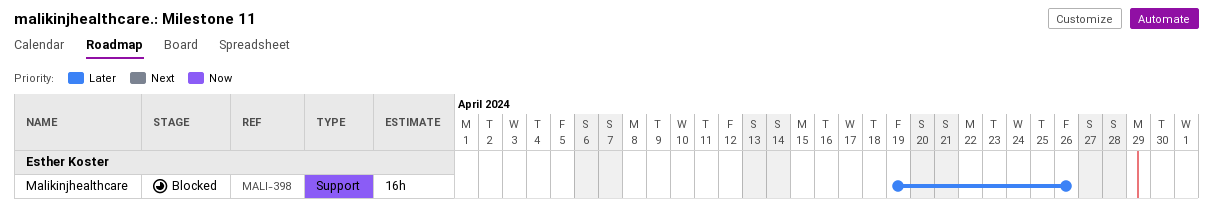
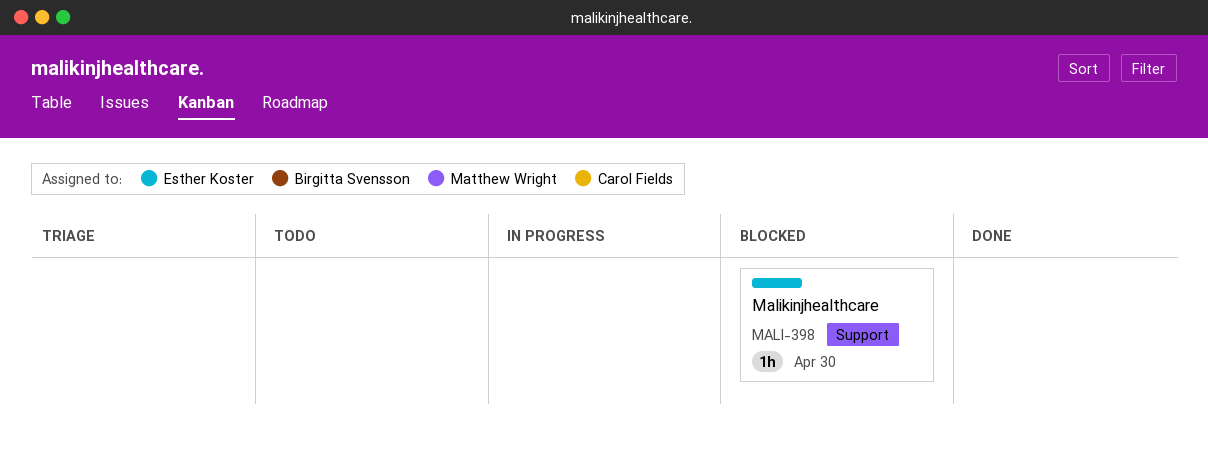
MALI-398, estimate: 16h -> 1h
MALI-398, due: Apr 26 -> Apr 30

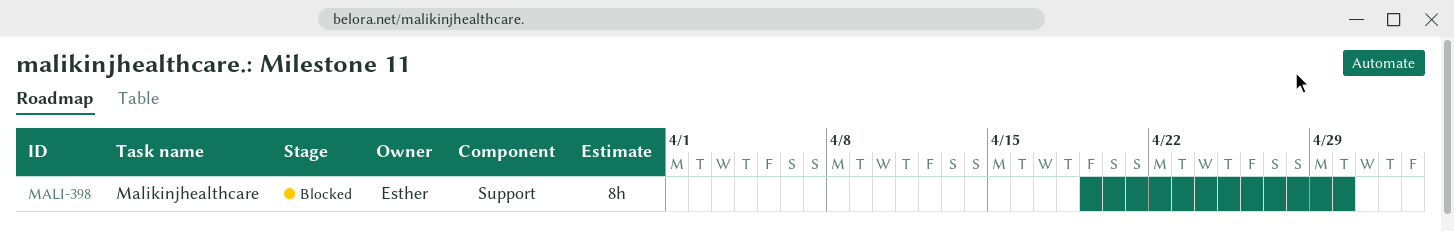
MALI-398, estimate: 1h -> 8h

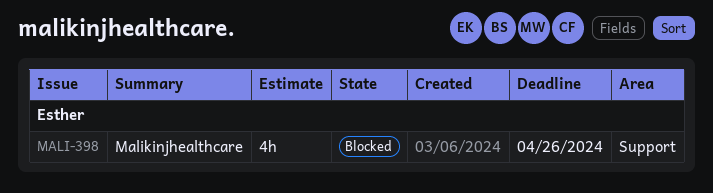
MALI-398, estimate: 8h -> 4h
MALI-398, due: Apr 30 -> Apr 26

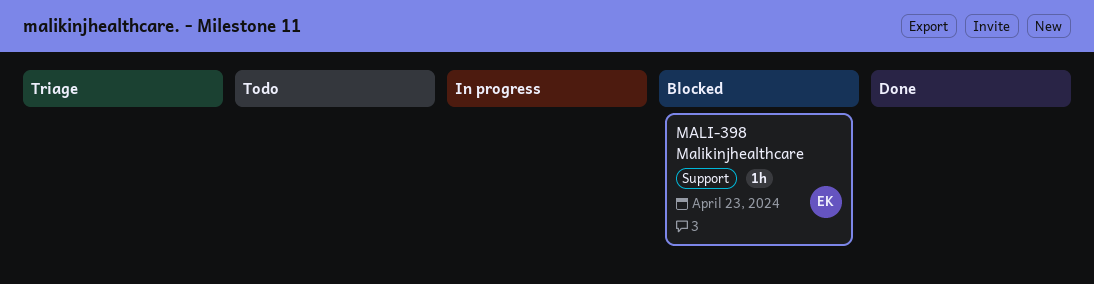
MALI-398, estimate: 4h -> 1h
MALI-398, due: Apr 26 -> Apr 23

